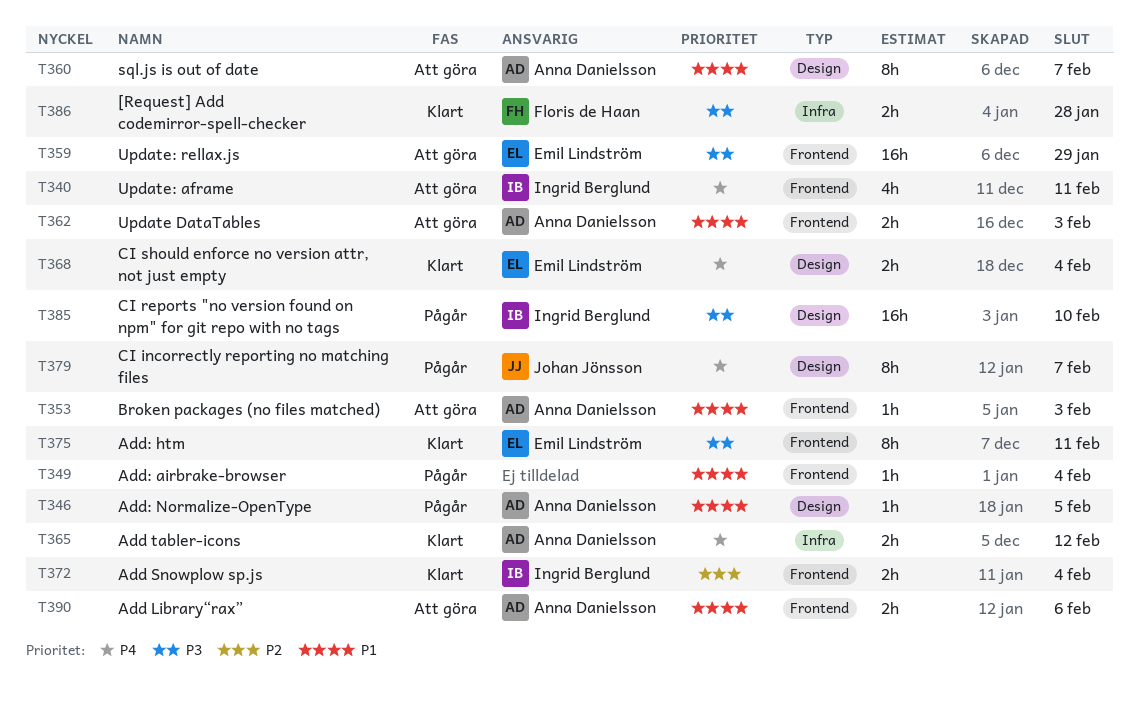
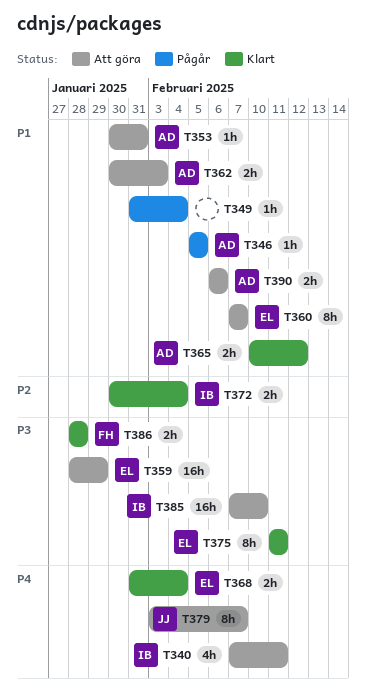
T353, due: Feb 3 -> Jan 31
T360, owner: Anna Danielsson -> Emil Lindström
T365, priority: P4 -> P1
T379, status: Pågår -> Att göra
T385, status: Pågår -> Att göra

